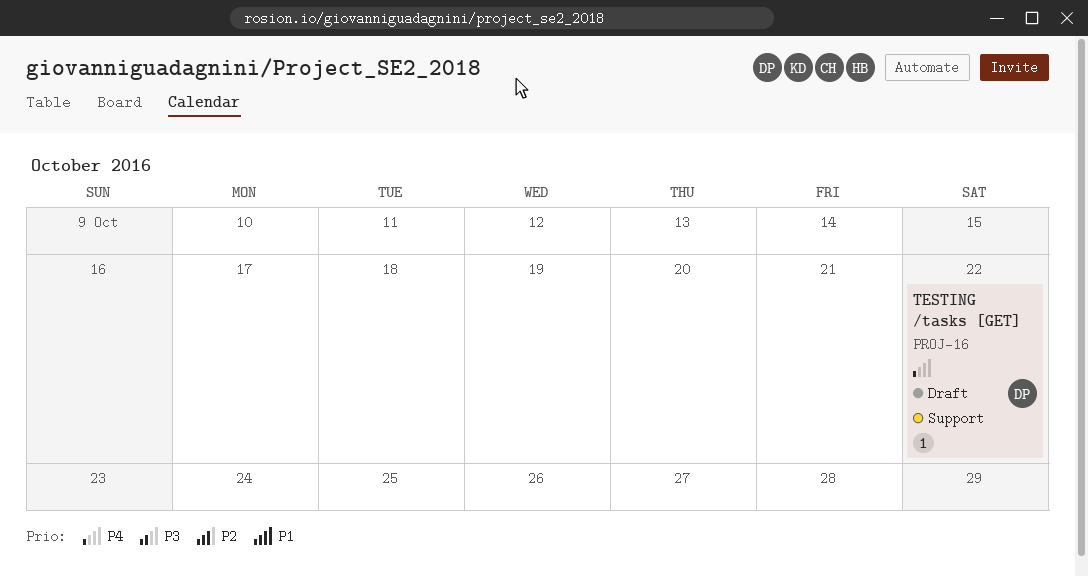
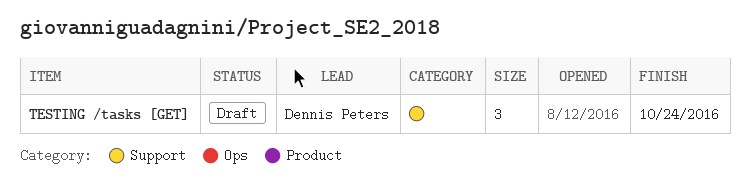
TESTING /tasks [GET], estimate: 1 -> 3
TESTING /tasks [GET], due: Oct 22 -> Oct 24

